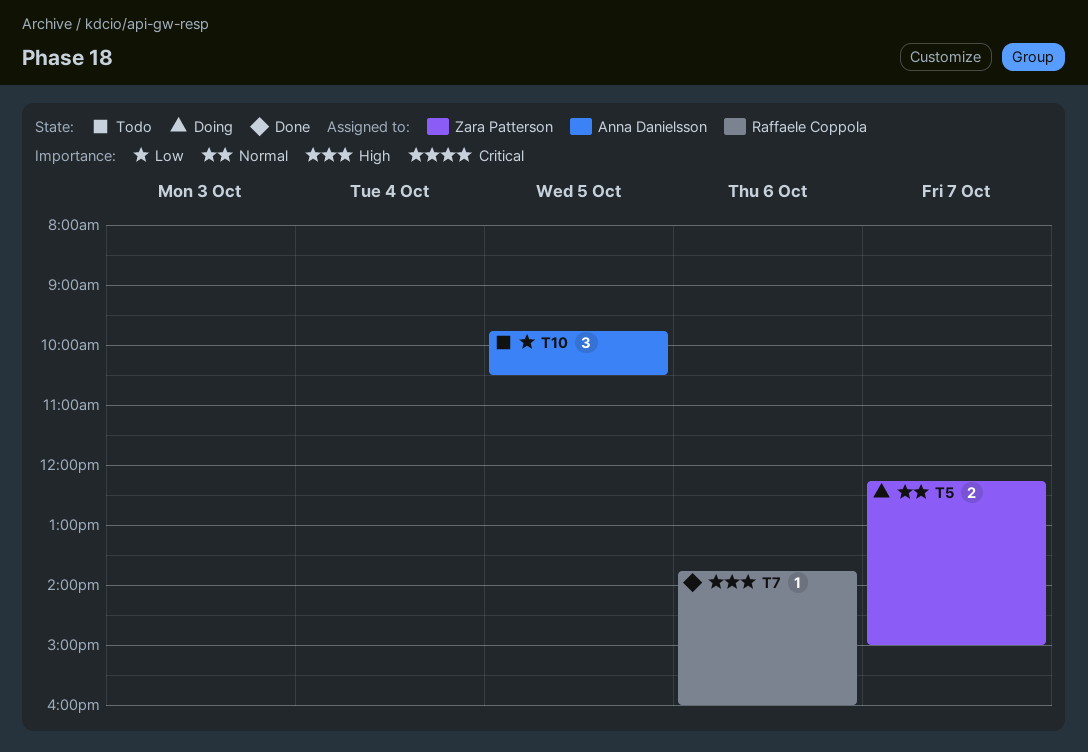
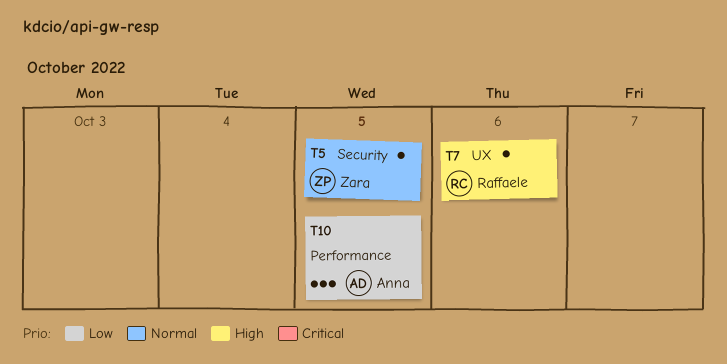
T5, estimate: 2 -> 1
T5, day: Oct 7 -> Oct 5

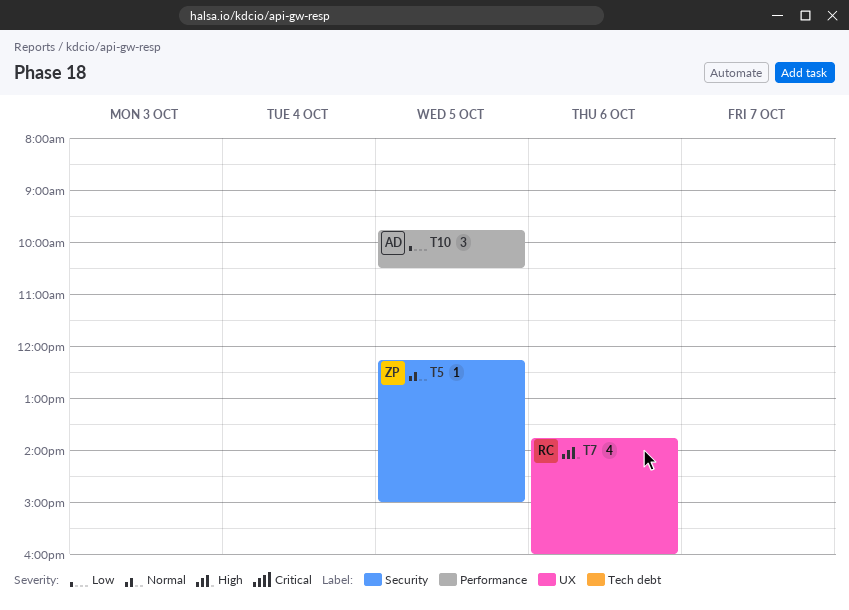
T7, estimate: 1 -> 4

